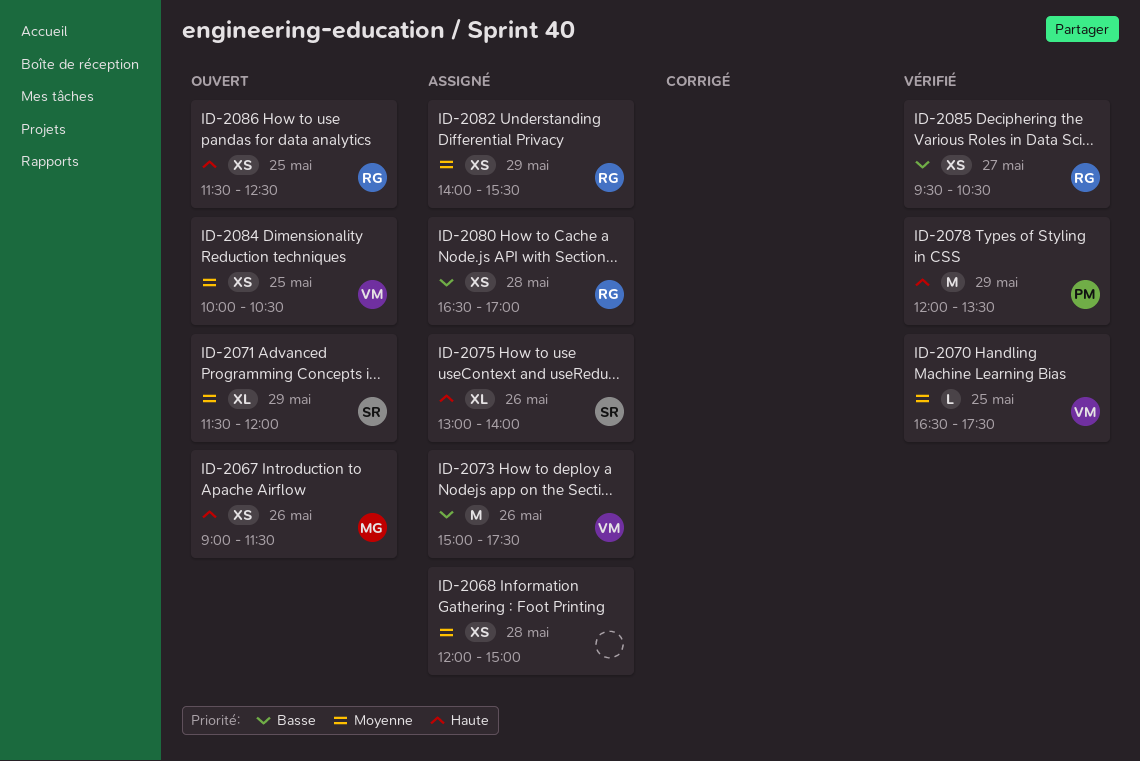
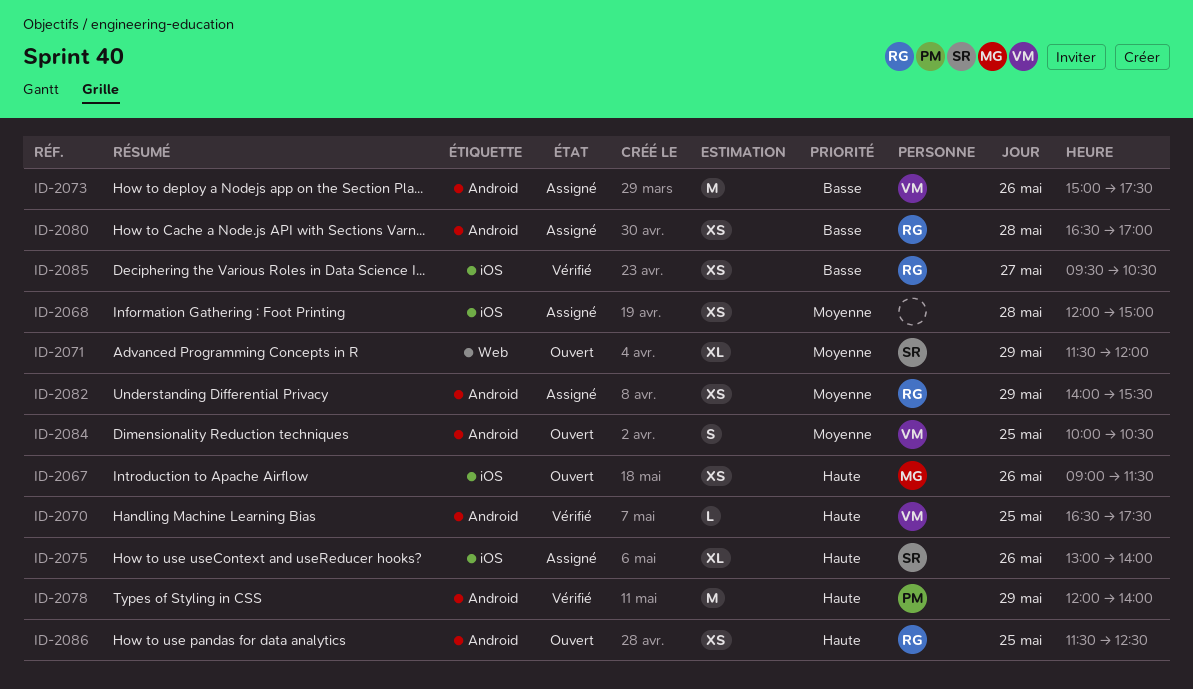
ID-2070, priority: Moyenne -> Haute
ID-2078, ends: 13:30 -> 14:00
ID-2084, estimate: XS -> S

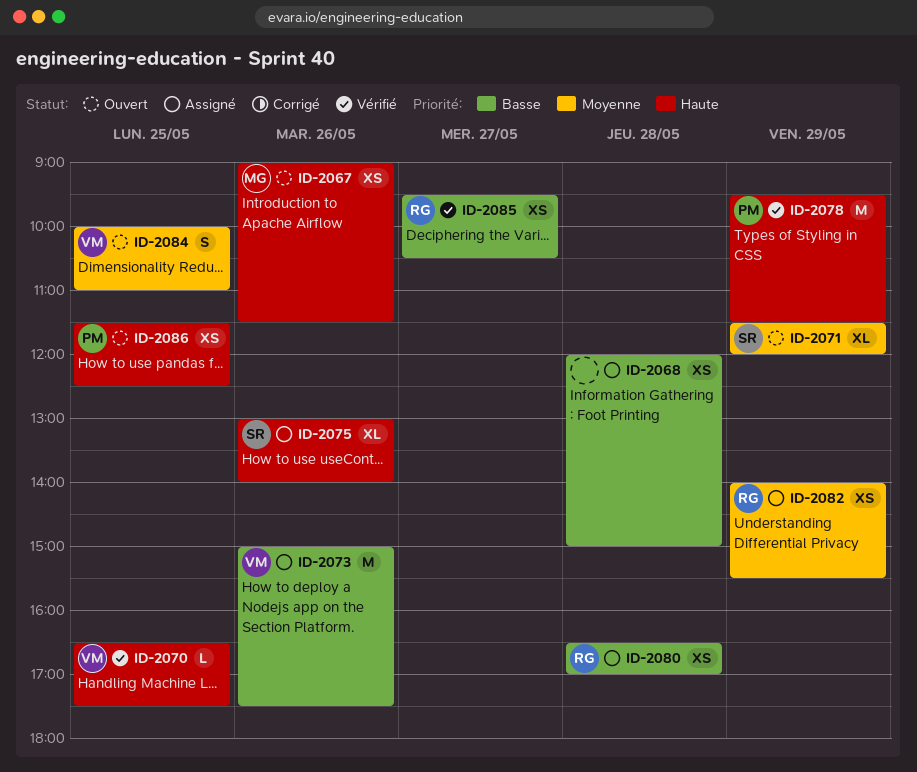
ID-2068, priority: Moyenne -> Basse
ID-2078, begins: 12:00 -> 09:30
ID-2078, ends: 14:00 -> 11:30
ID-2084, ends: 10:30 -> 11:00
ID-2086, owner: RG -> PM

